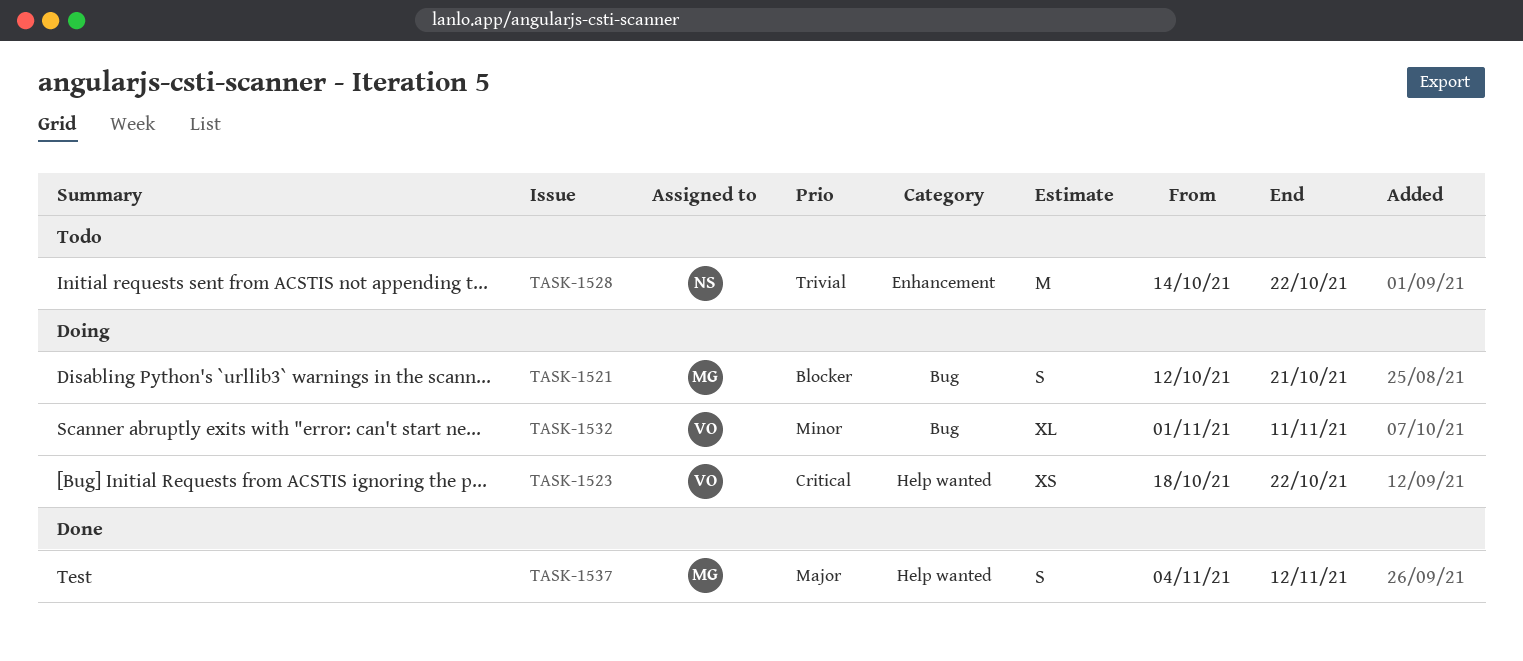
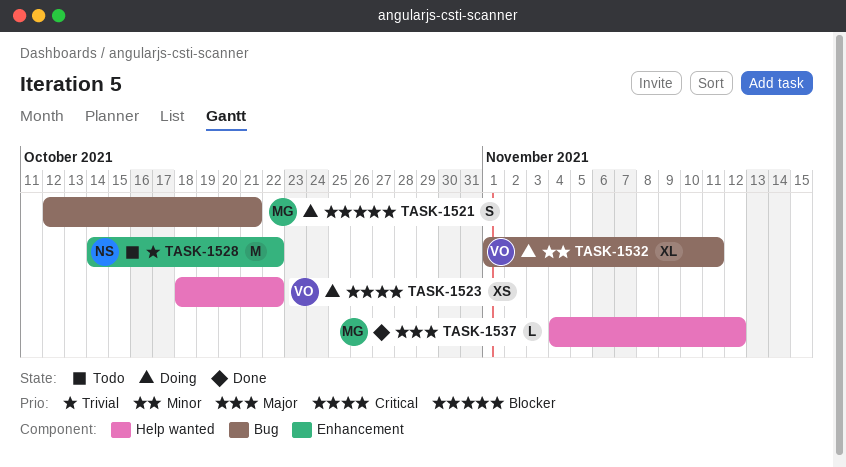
TASK-1537, estimate: S -> L

